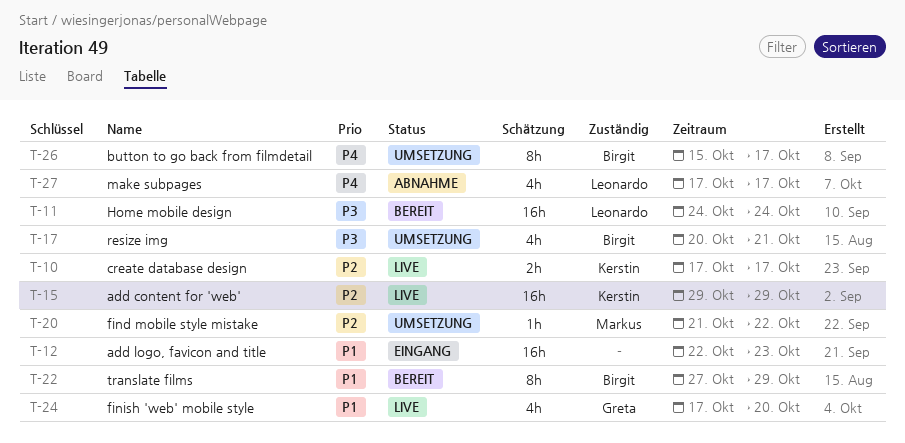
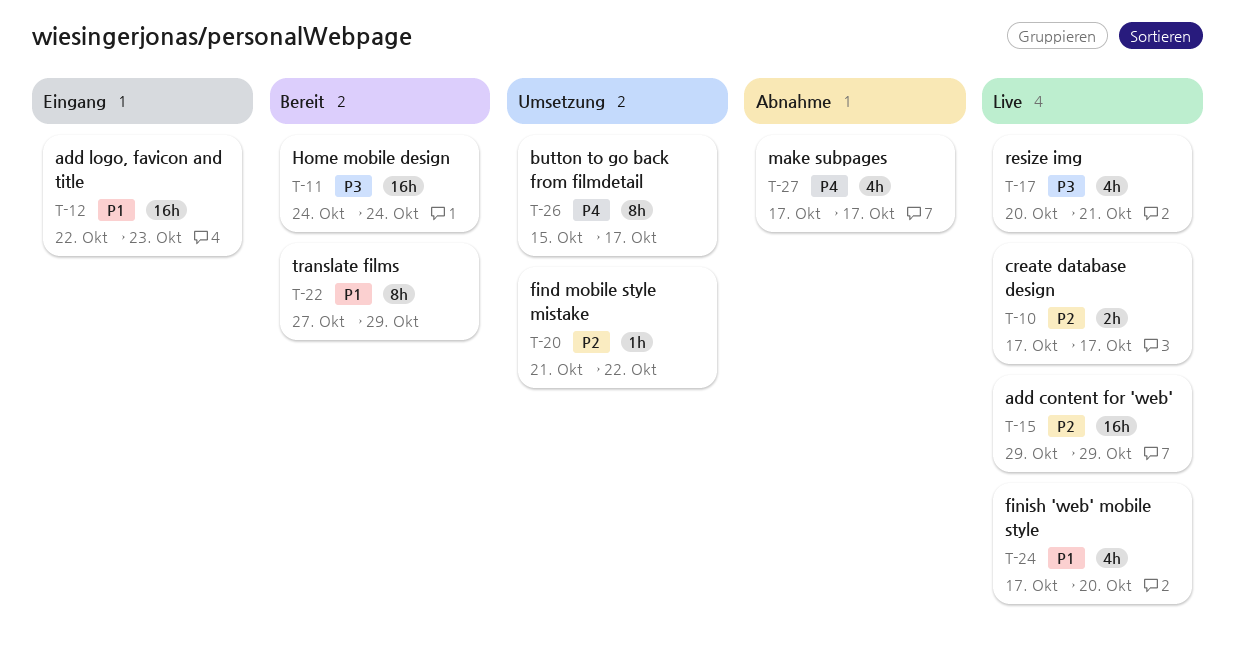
T-17, status: Umsetzung -> Live

